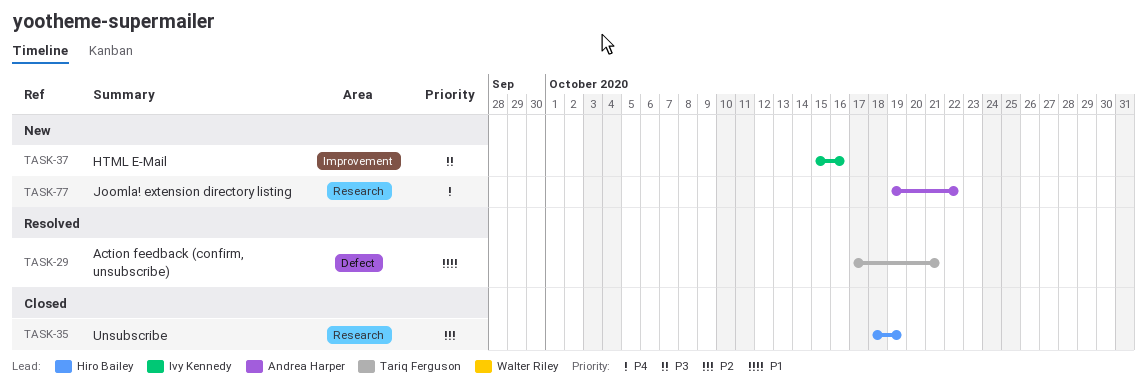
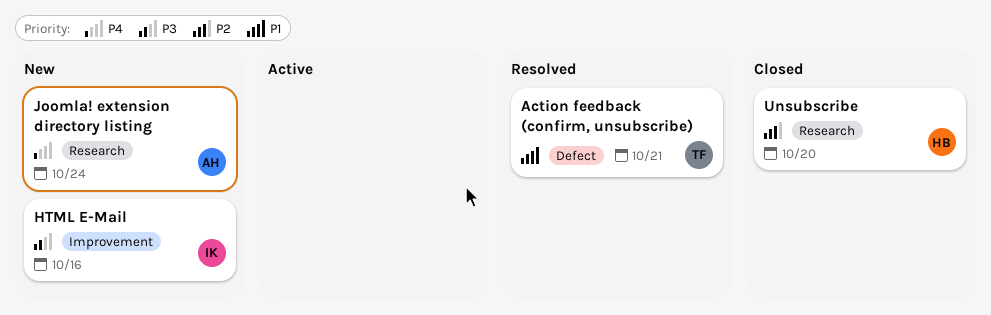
Joomla! extension directory listing, due: Oct 22 -> Oct 24
Unsubscribe, due: Oct 19 -> Oct 20

